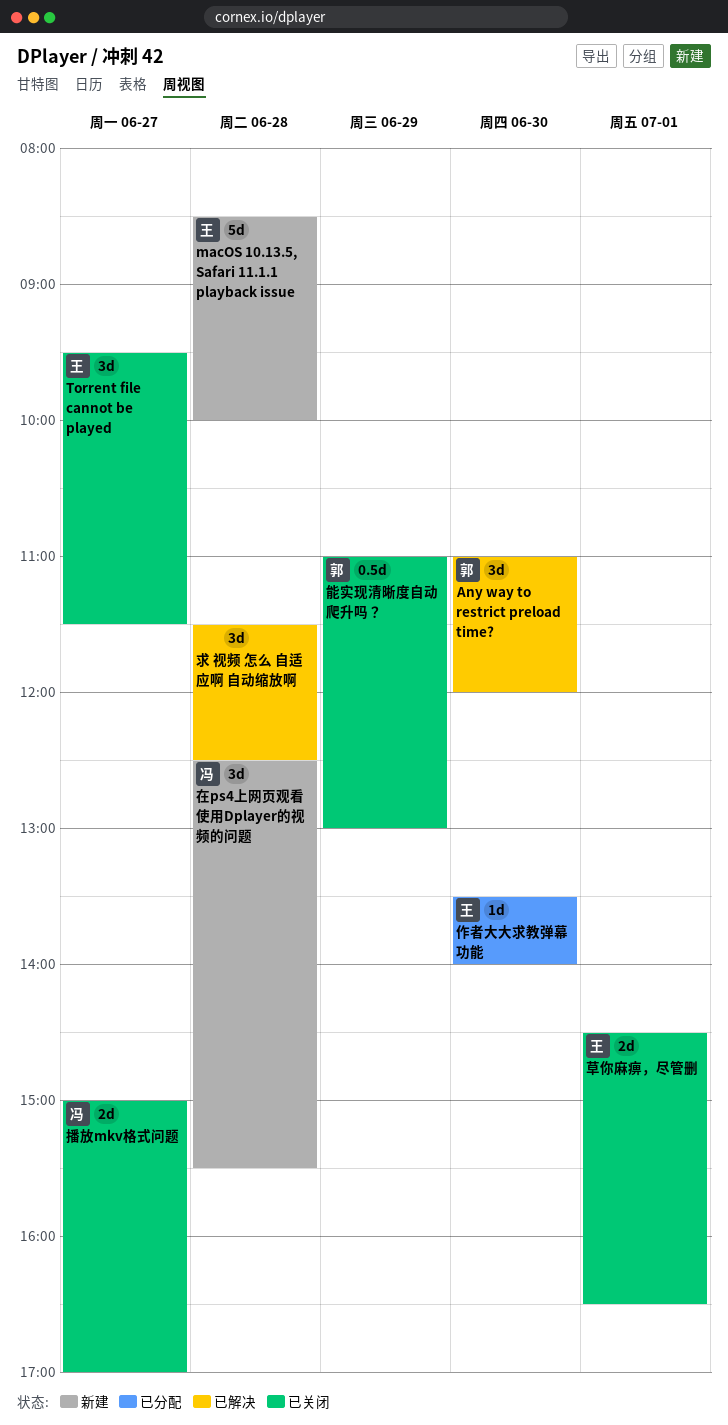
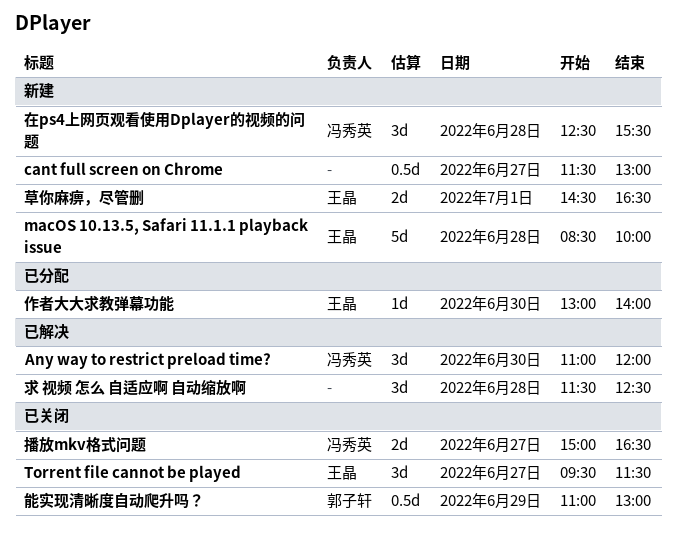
Any way to restrict preload time?, owner: 郭子轩 -> 冯秀英
cant full screen on Chrome: none -> present
作者大大求教弹幕功能, begins: 13:30 -> 13:00
播放mkv格式问题, ends: 17:00 -> 16:30
草你麻痹，尽管删, status: 已关闭 -> 新建

